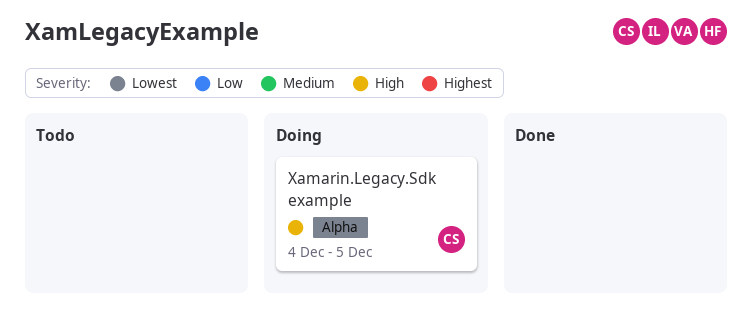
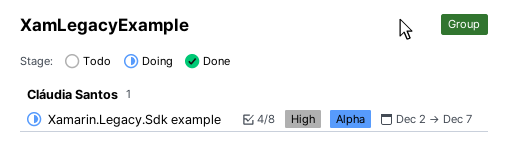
Xamarin.Legacy.Sdk example, start: Dec 4 -> Dec 2
Xamarin.Legacy.Sdk example, due: Dec 5 -> Dec 7

